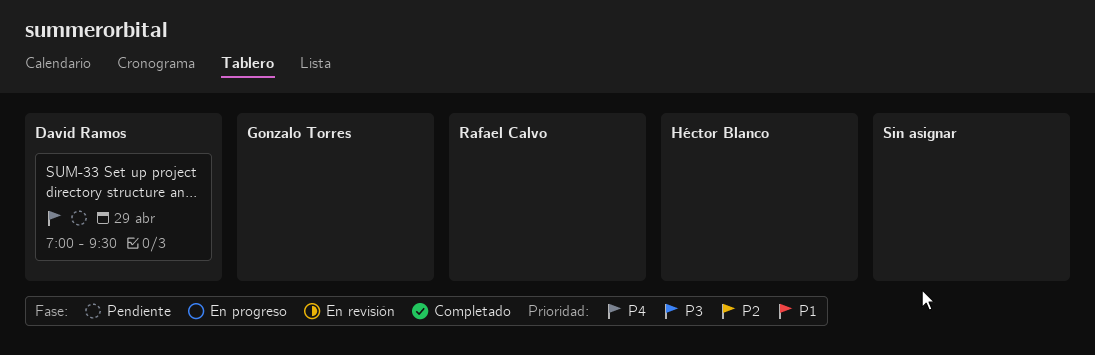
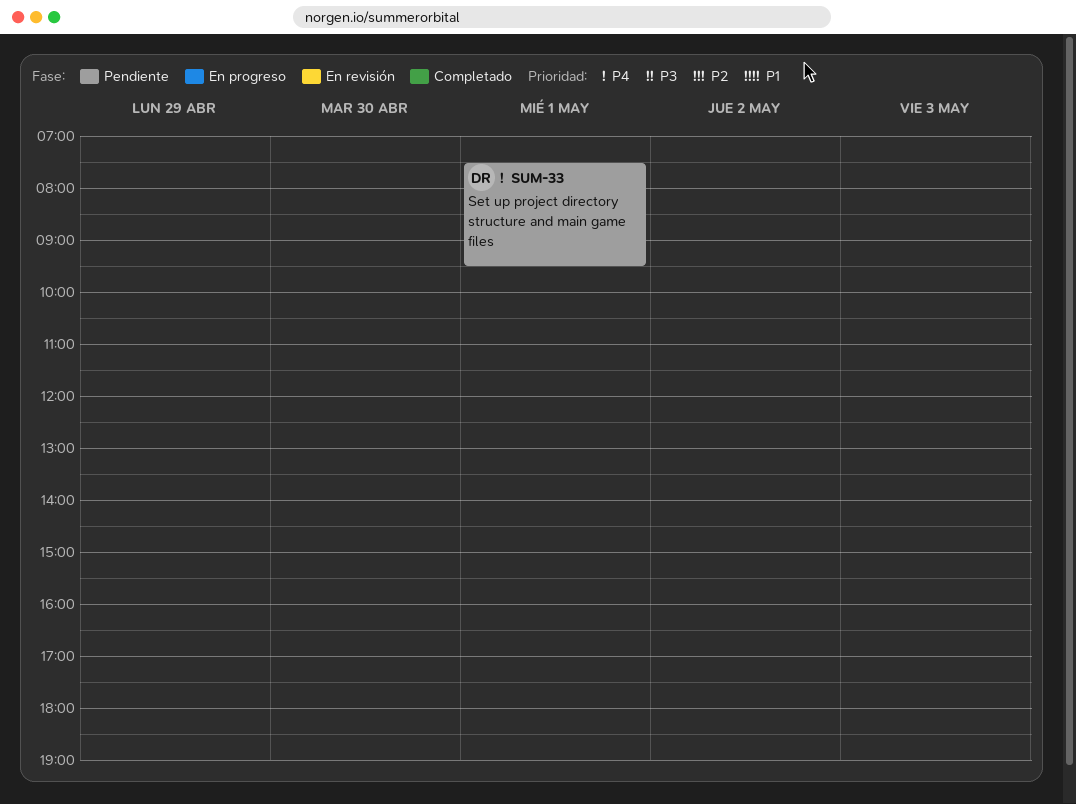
SUM-33, day: Apr 29 -> May 1
SUM-33, begins: 07:00 -> 07:30

